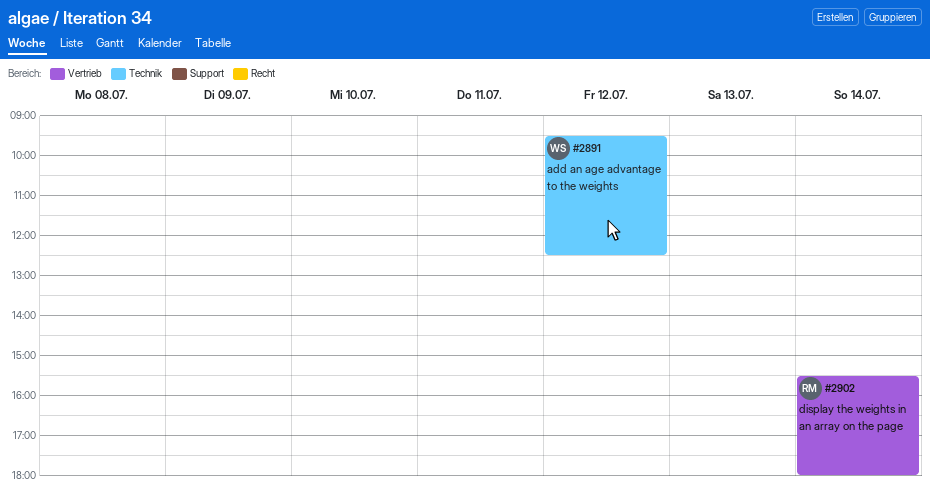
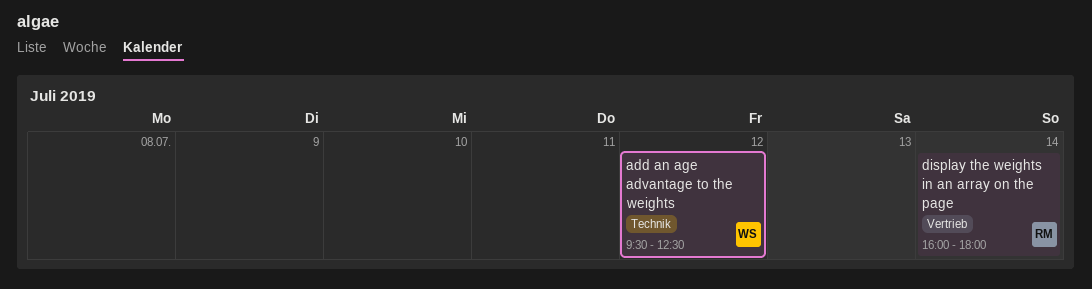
display the weights in an array on the page, begins: 15:30 -> 16:00

